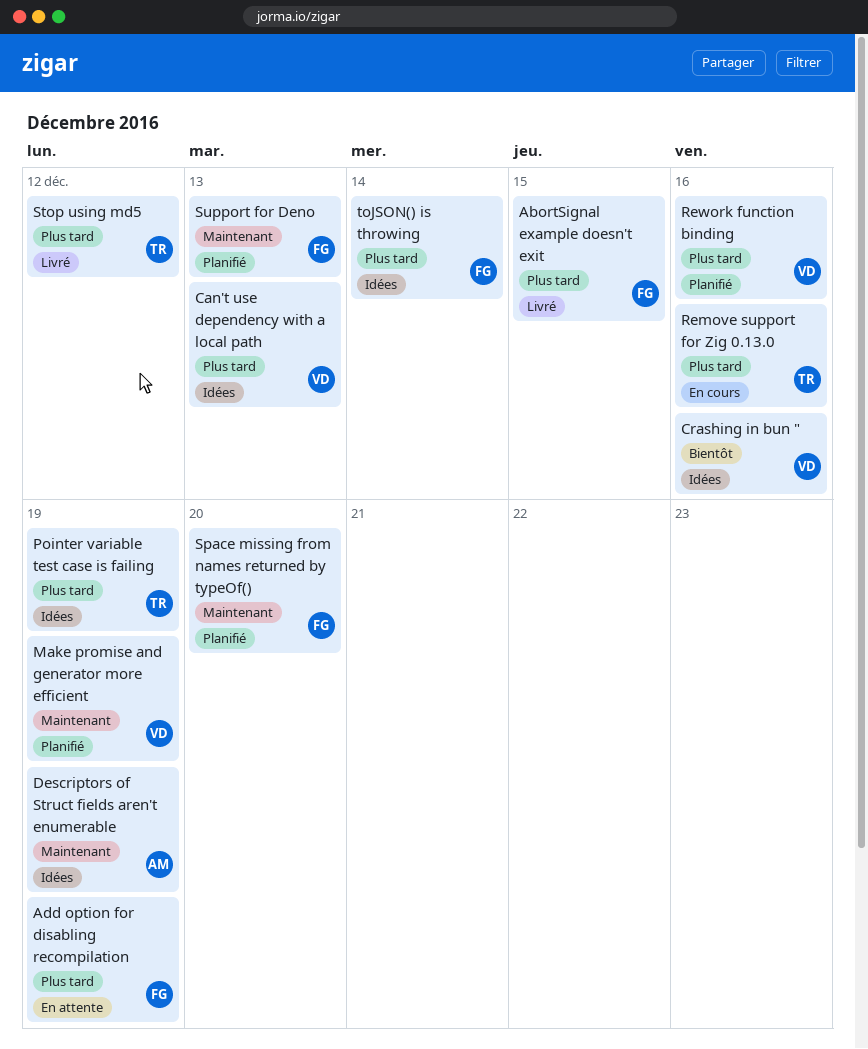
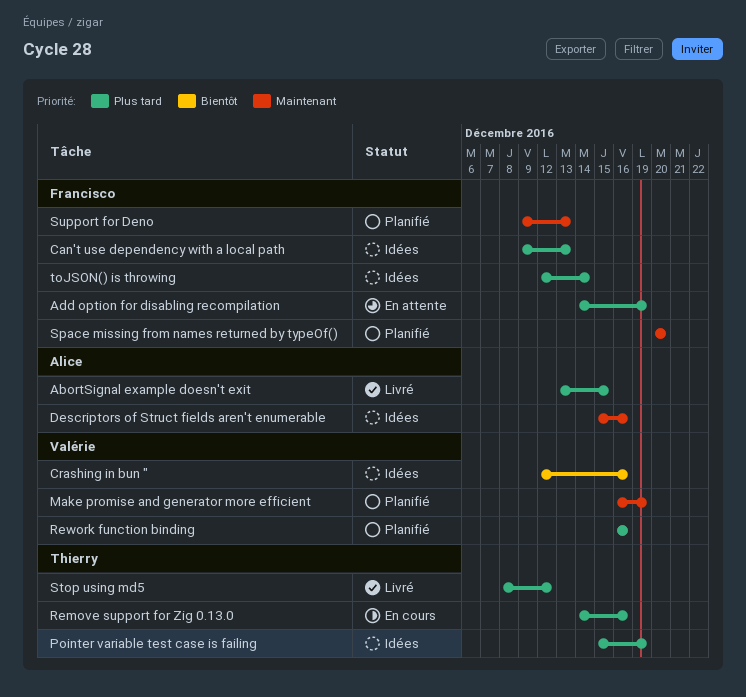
AbortSignal example doesn't exit, owner: Francisco -> Alice
Can't use dependency with a local path, owner: Valérie -> Francisco
Descriptors of Struct fields aren't enumerable, due: Dec 19 -> Dec 16

